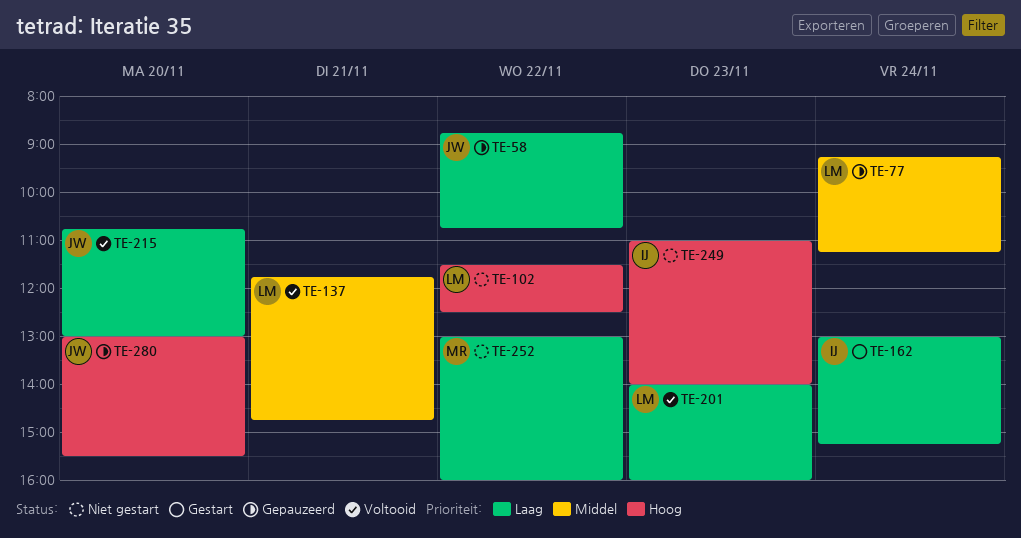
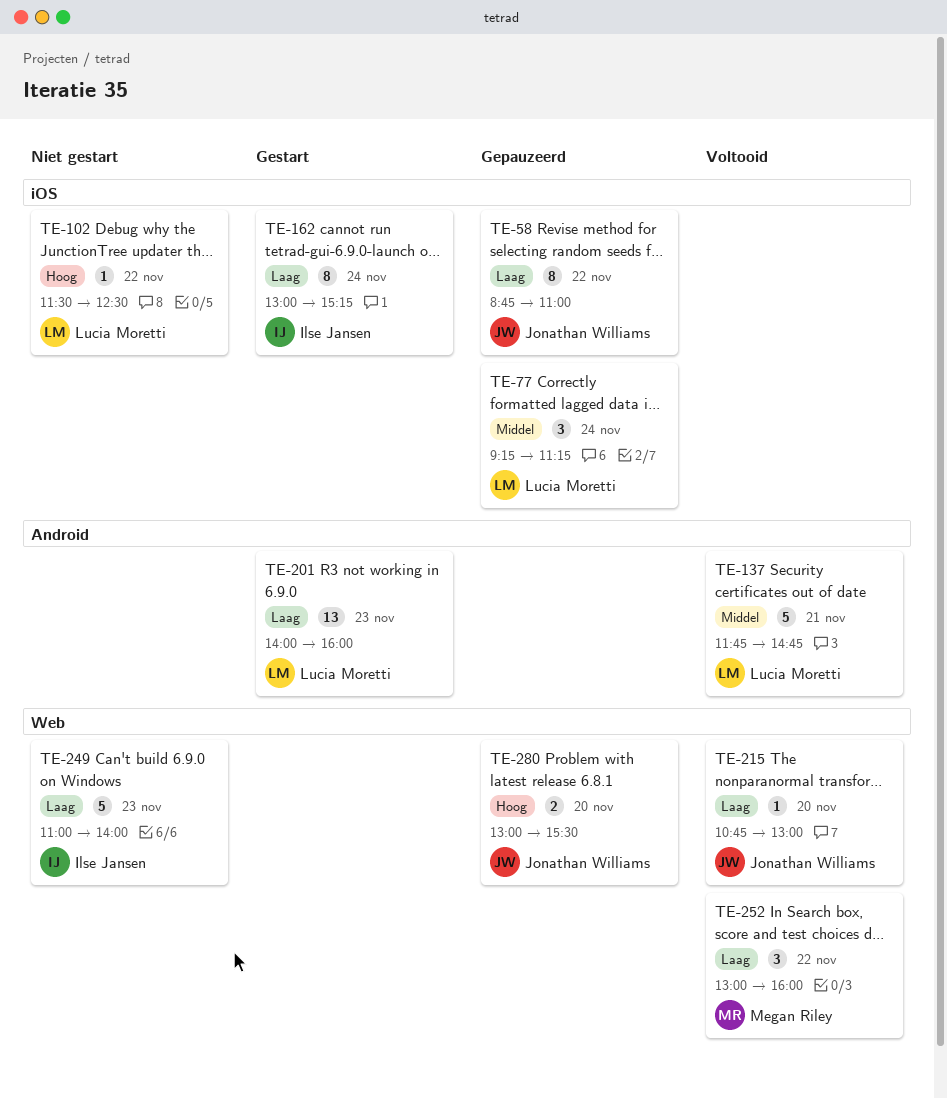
TE-58, ends: 10:45 -> 11:00
TE-201, status: Voltooid -> Gestart
TE-249, priority: Hoog -> Laag
TE-252, status: Niet gestart -> Voltooid

